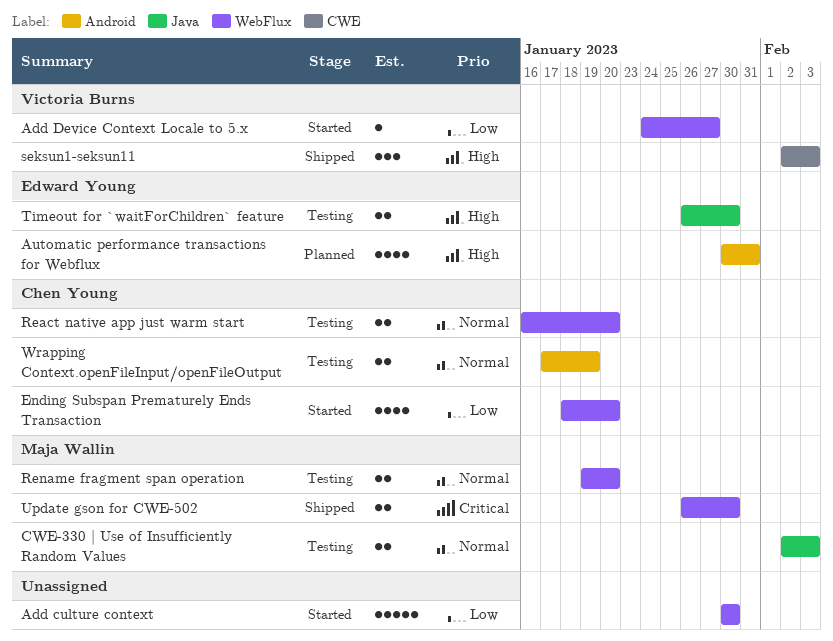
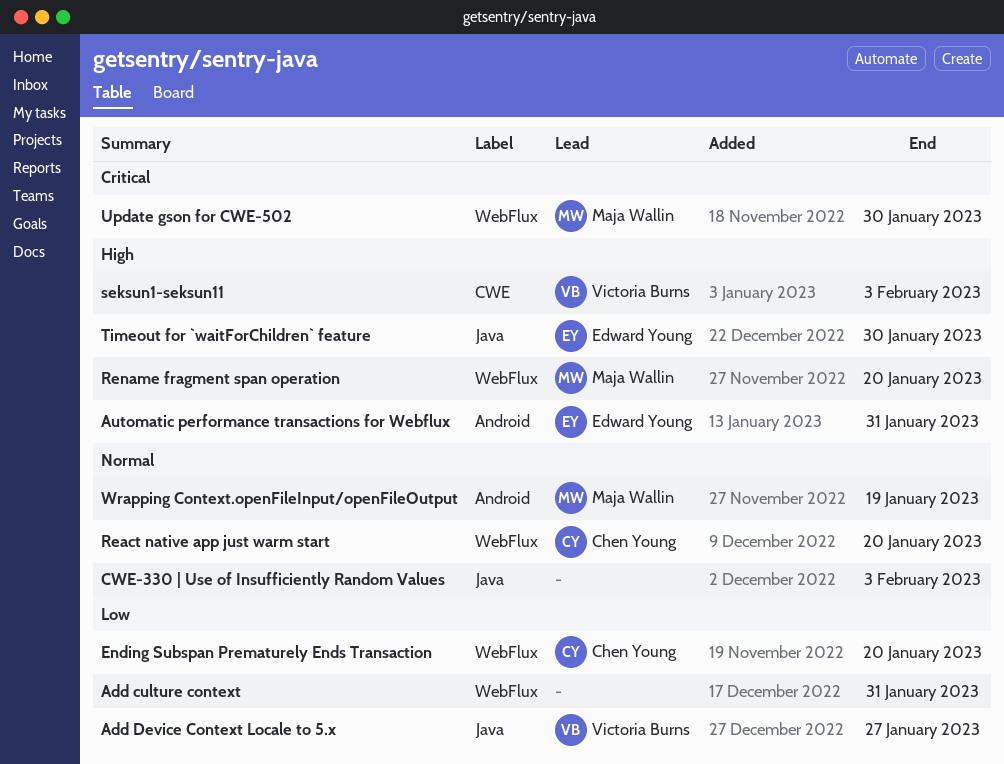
Add culture context, due: Jan 30 -> Jan 31
Add Device Context Locale to 5.x, label: WebFlux -> Java
CWE-330 | Use of Insufficiently Random Values, owner: Maja Wallin -> none
Rename fragment span operation, priority: Normal -> High
Wrapping Context.openFileInput/openFileOutput, owner: Chen Young -> Maja Wallin

